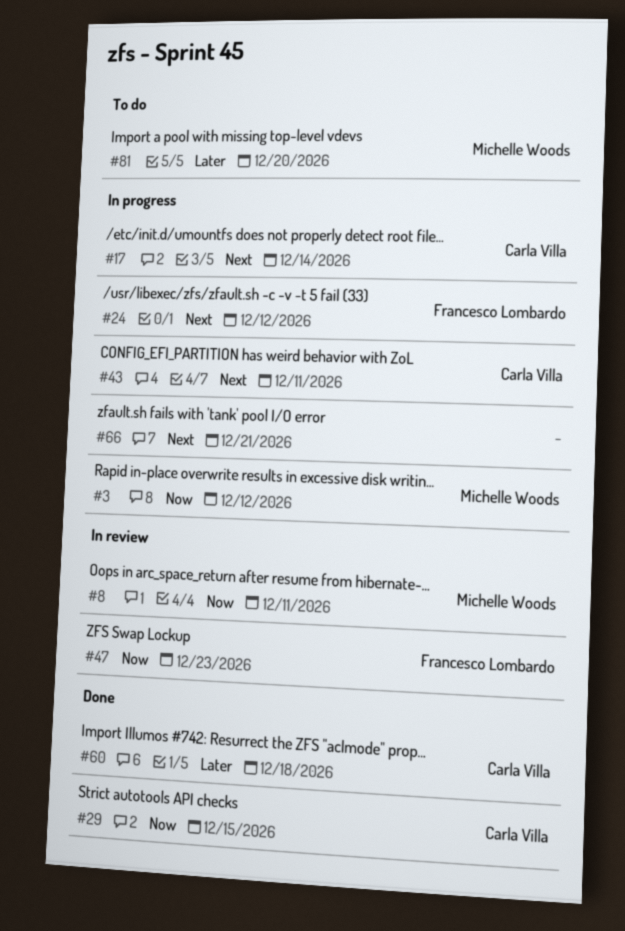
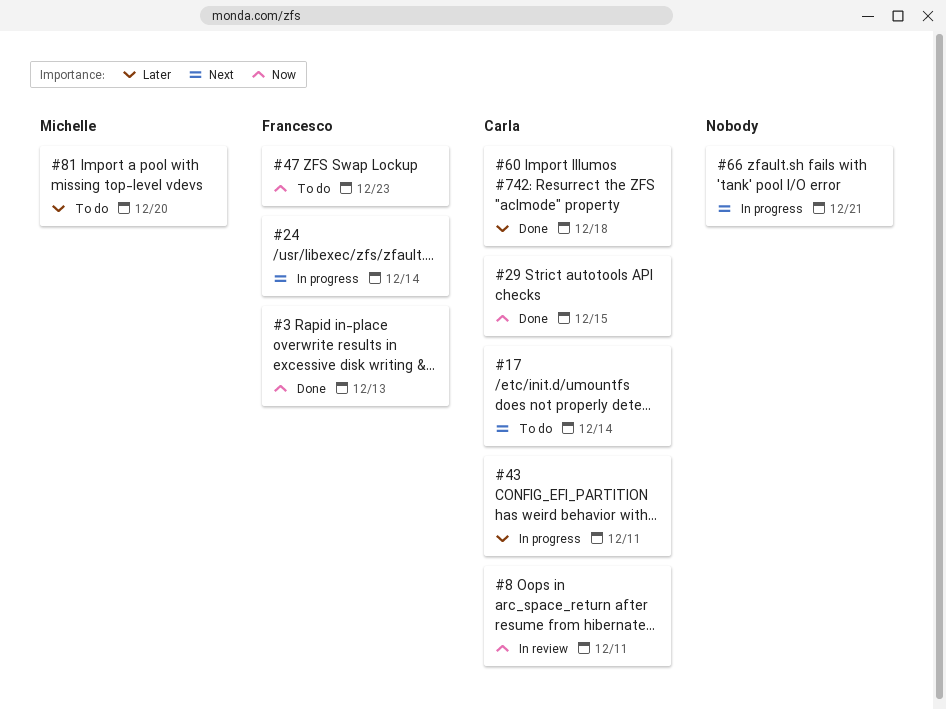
#3, status: In progress -> Done
#3, owner: Michelle Woods -> Francesco Lombardo
#3, due: Dec 12 -> Dec 13
#8, owner: Michelle Woods -> Carla Villa
#17, status: In progress -> To do
#24, due: Dec 12 -> Dec 14
#43, priority: Next -> Later
#47, status: In review -> To do

